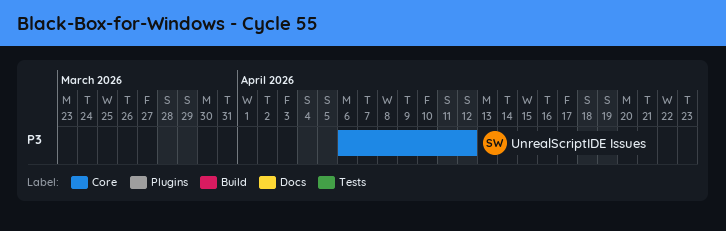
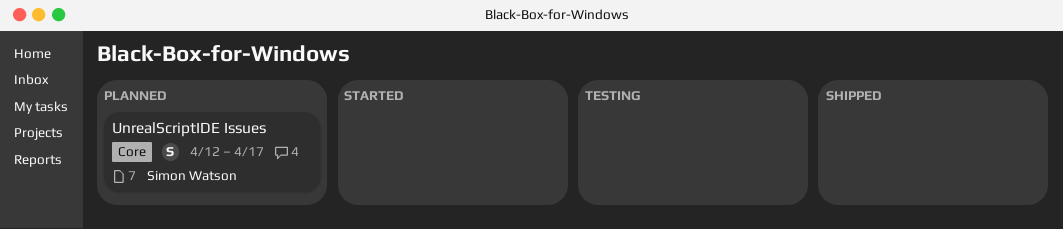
UnrealScriptIDE Issues, start: Apr 6 -> Apr 12
UnrealScriptIDE Issues, due: Apr 12 -> Apr 17

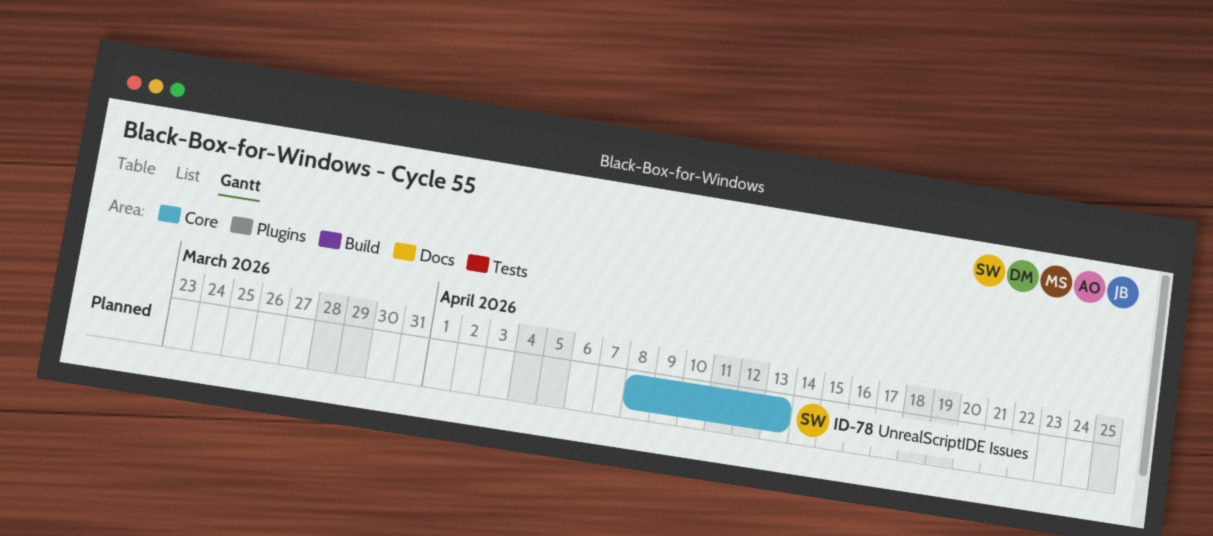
UnrealScriptIDE Issues, start: Apr 12 -> Apr 8
UnrealScriptIDE Issues, due: Apr 17 -> Apr 13

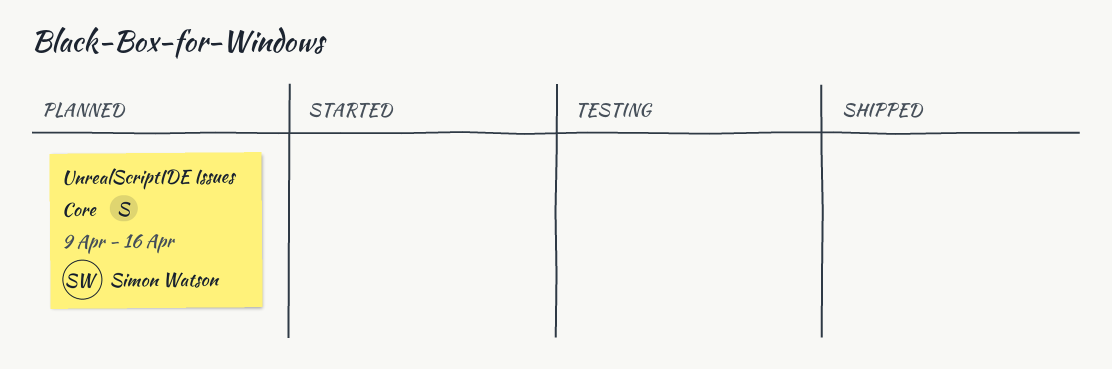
UnrealScriptIDE Issues, start: Apr 8 -> Apr 9
UnrealScriptIDE Issues, due: Apr 13 -> Apr 16

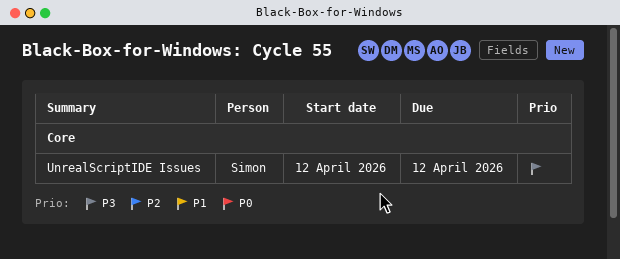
UnrealScriptIDE Issues, start: Apr 9 -> Apr 12
UnrealScriptIDE Issues, due: Apr 16 -> Apr 12

